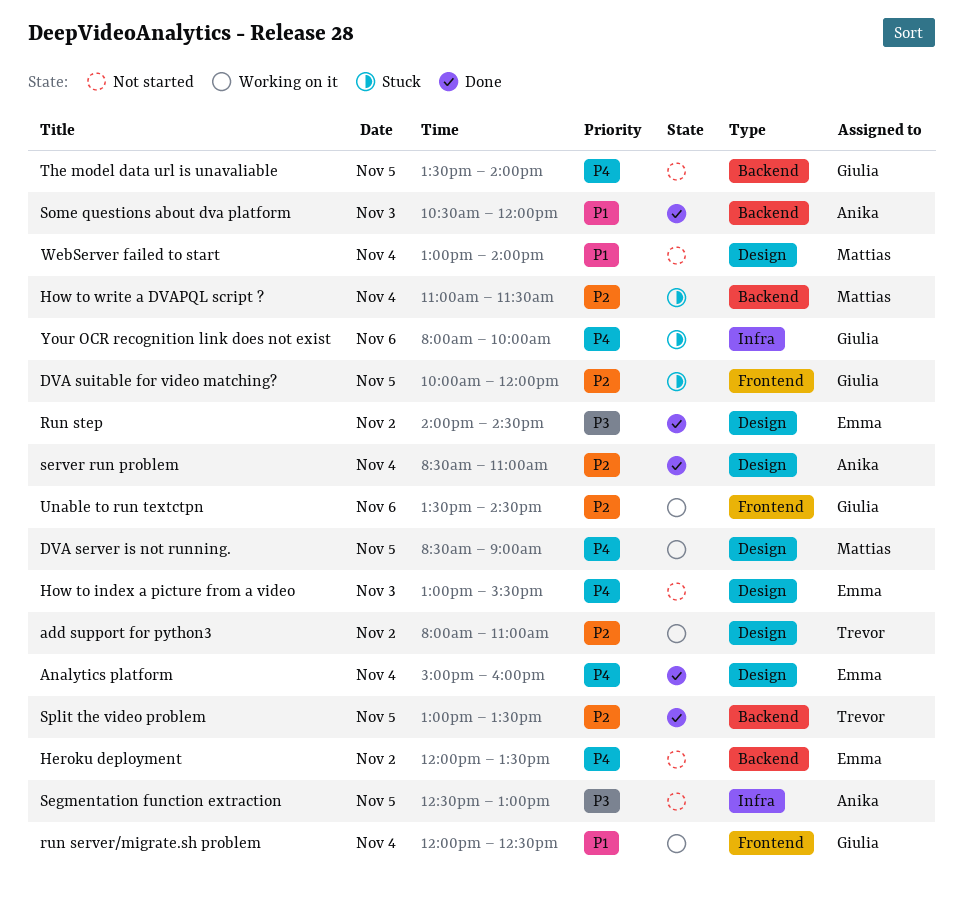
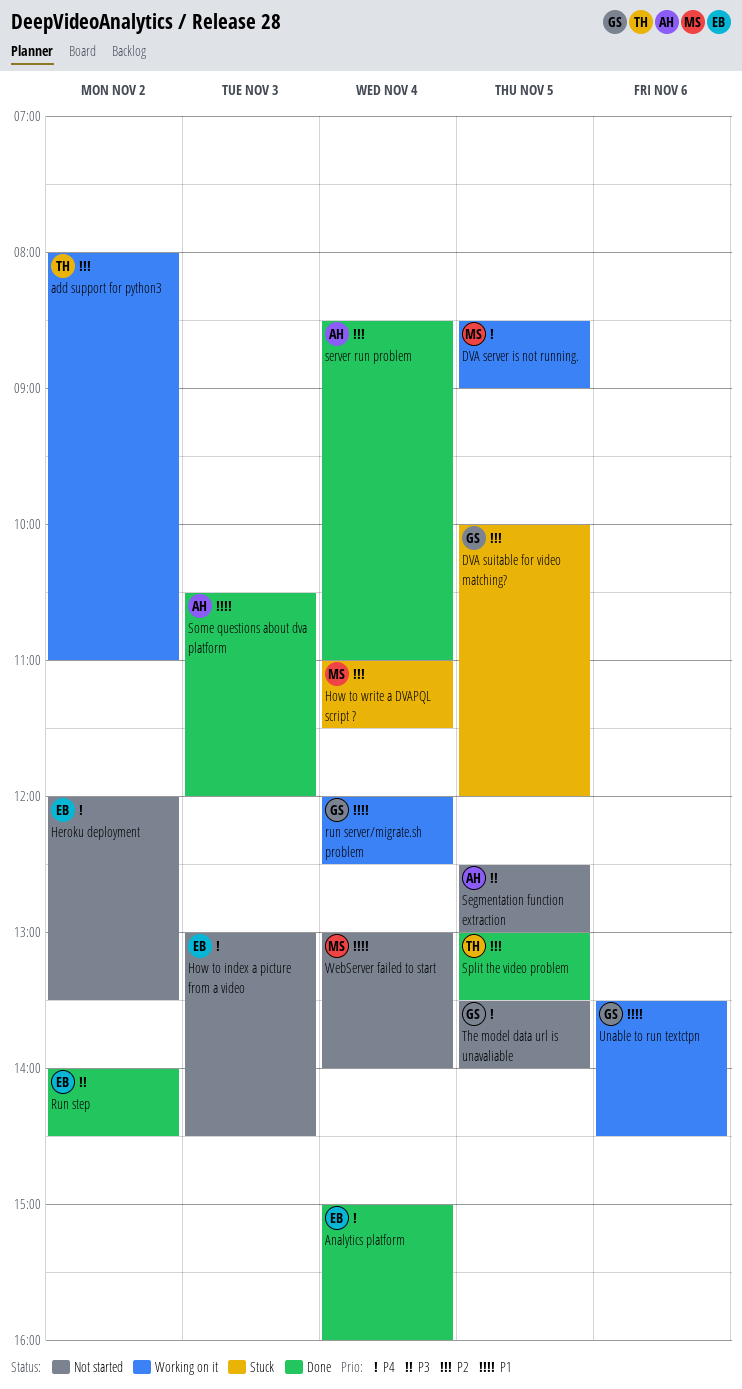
How to index a picture from a video, ends: 15:30 -> 14:30
Unable to run textctpn, priority: P2 -> P1
Your OCR recognition link does not exist: present -> none

